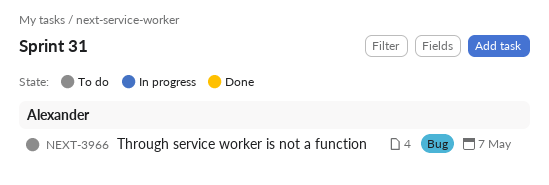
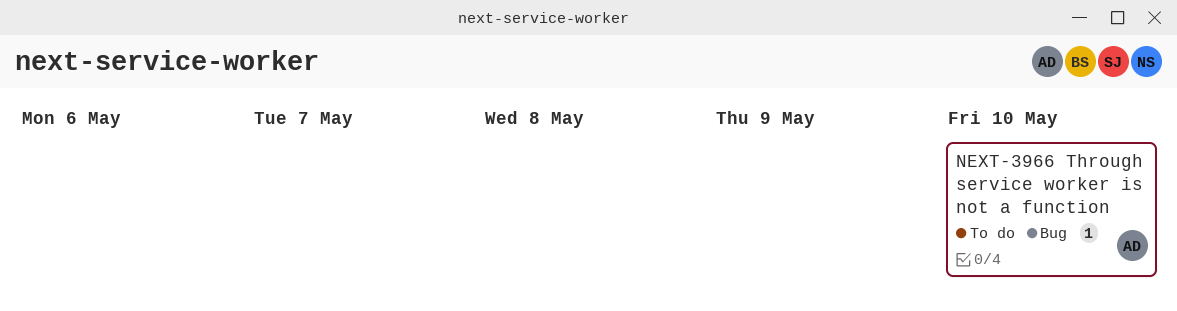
NEXT-3966, due: May 7 -> May 10

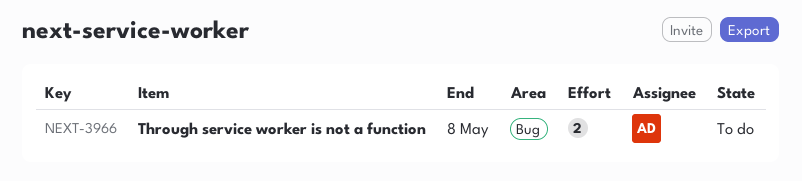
NEXT-3966, estimate: 1 -> 2
NEXT-3966, due: May 10 -> May 8

